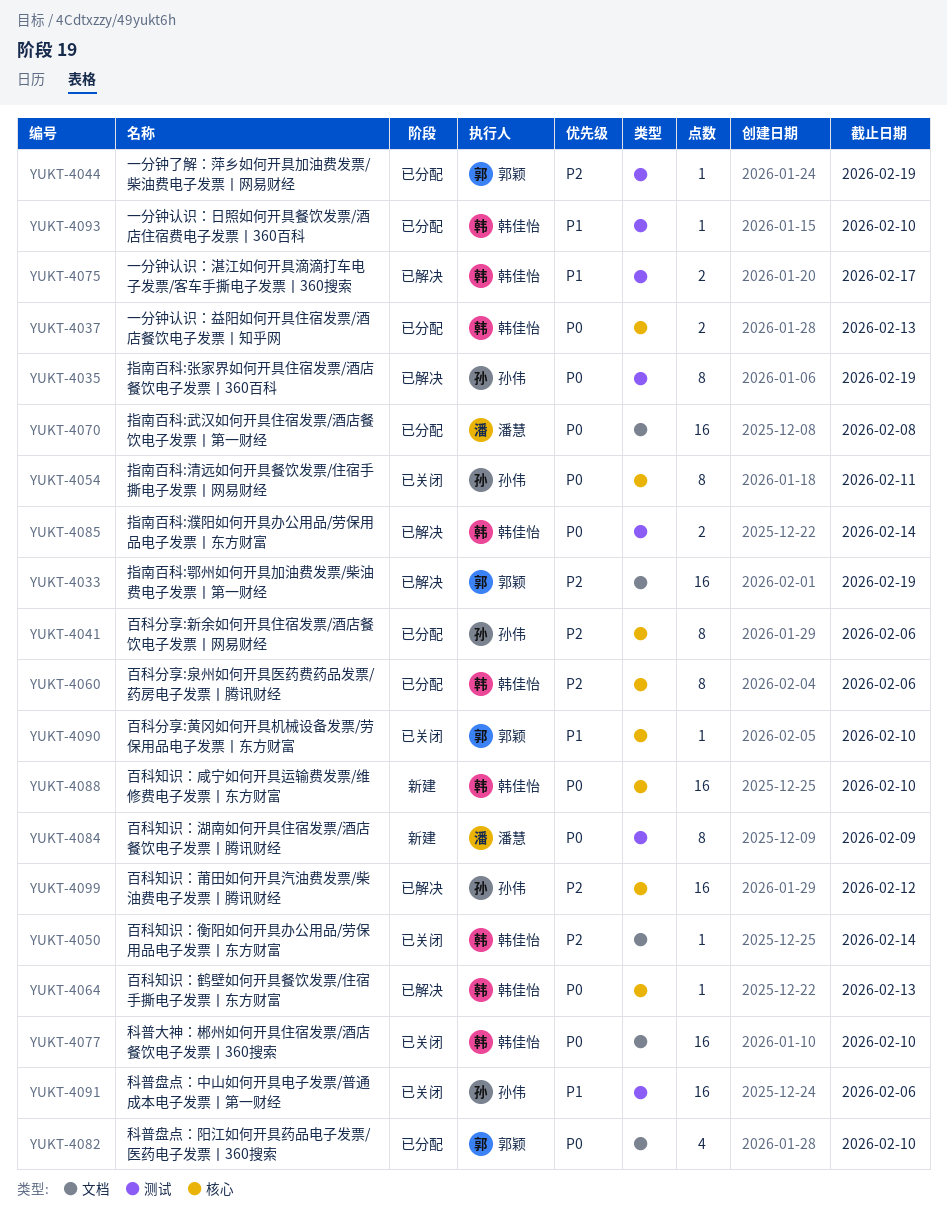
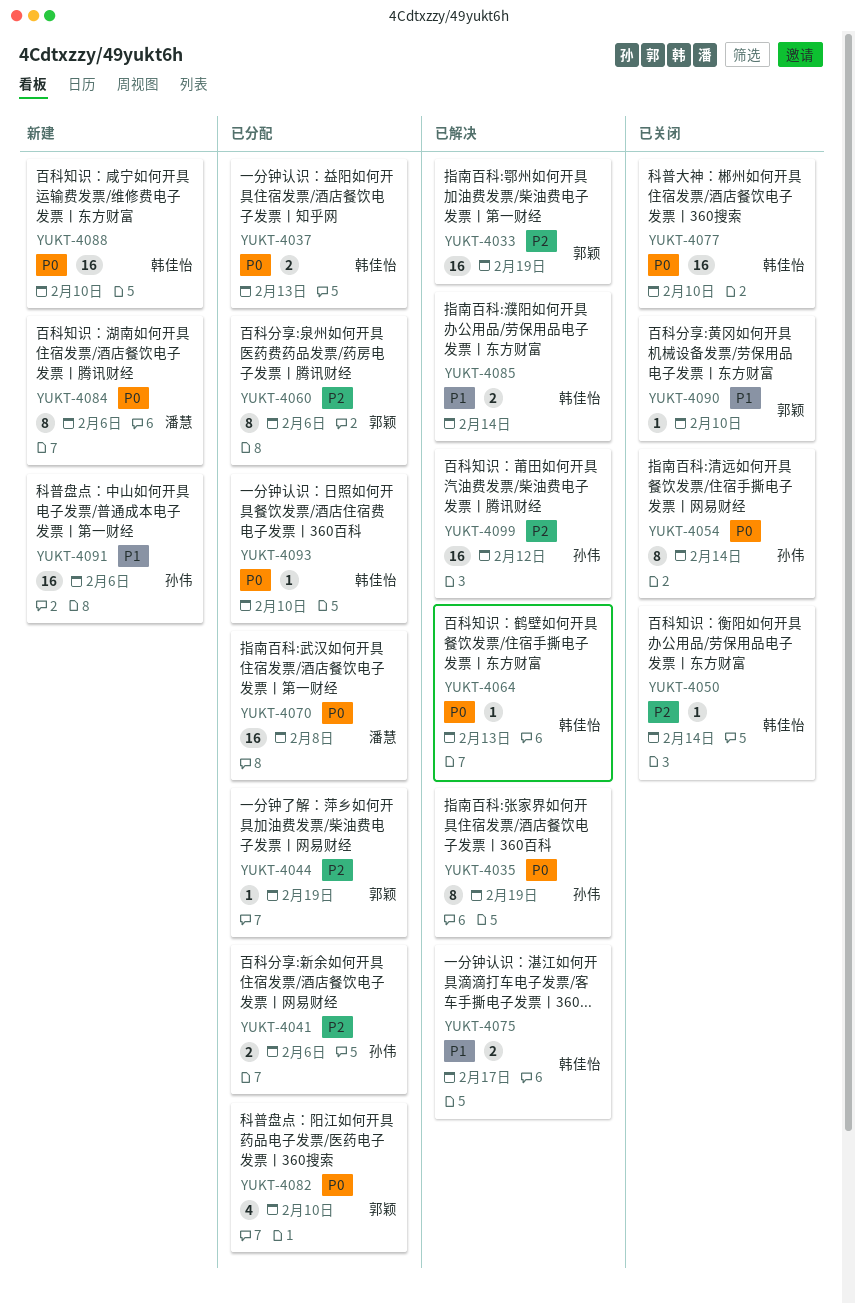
YUKT-4041, estimate: 8 -> 2
YUKT-4054, due: Feb 11 -> Feb 14
YUKT-4060, owner: 韩佳怡 -> 郭颖
YUKT-4084, due: Feb 9 -> Feb 6
YUKT-4085, priority: P0 -> P1
YUKT-4091, status: 已关闭 -> 新建
YUKT-4093, priority: P1 -> P0

